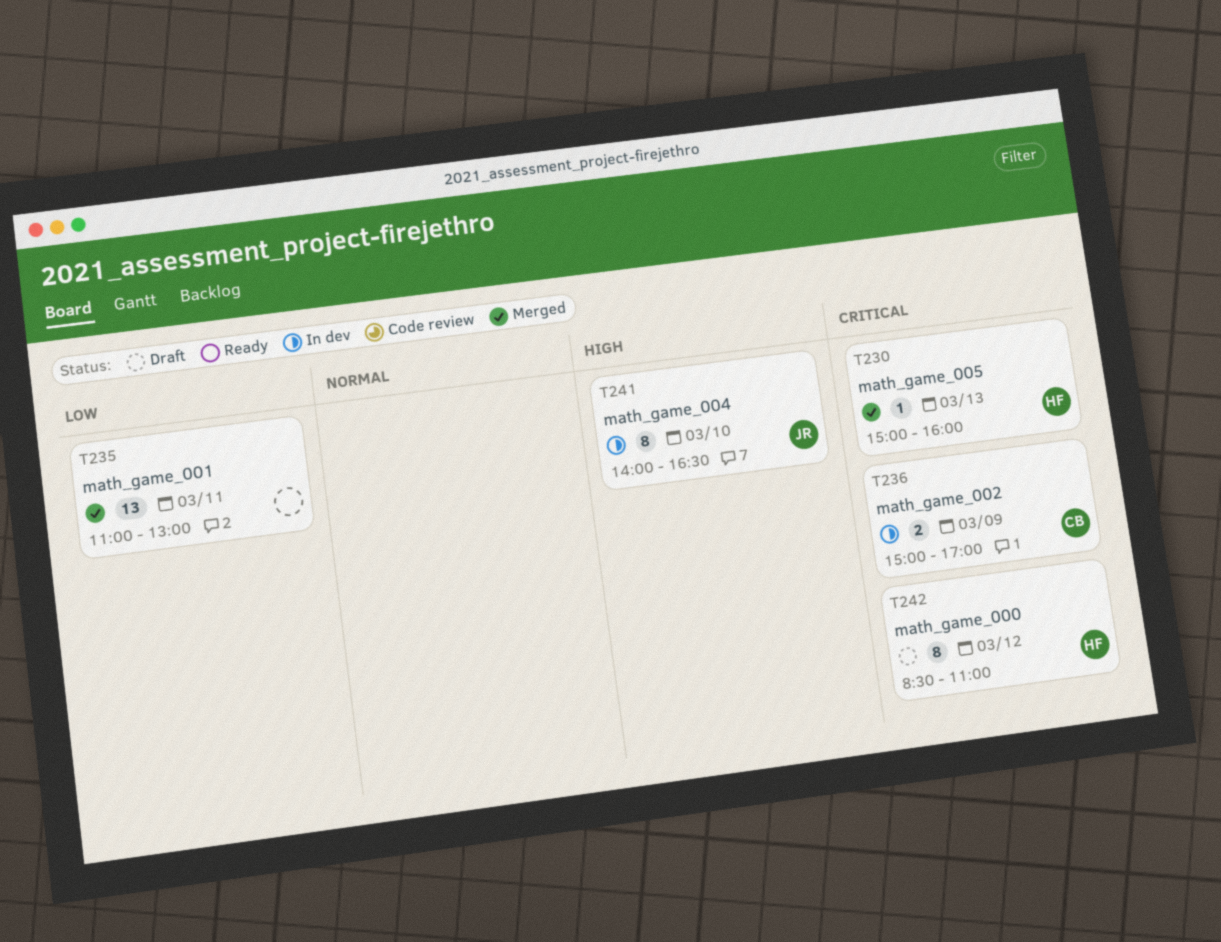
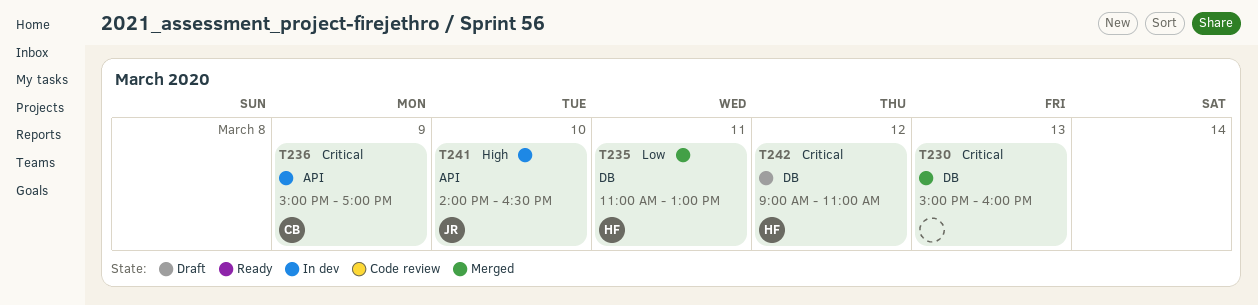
T230, owner: HF -> none
T235, owner: none -> HF
T242, begins: 08:30 -> 09:00

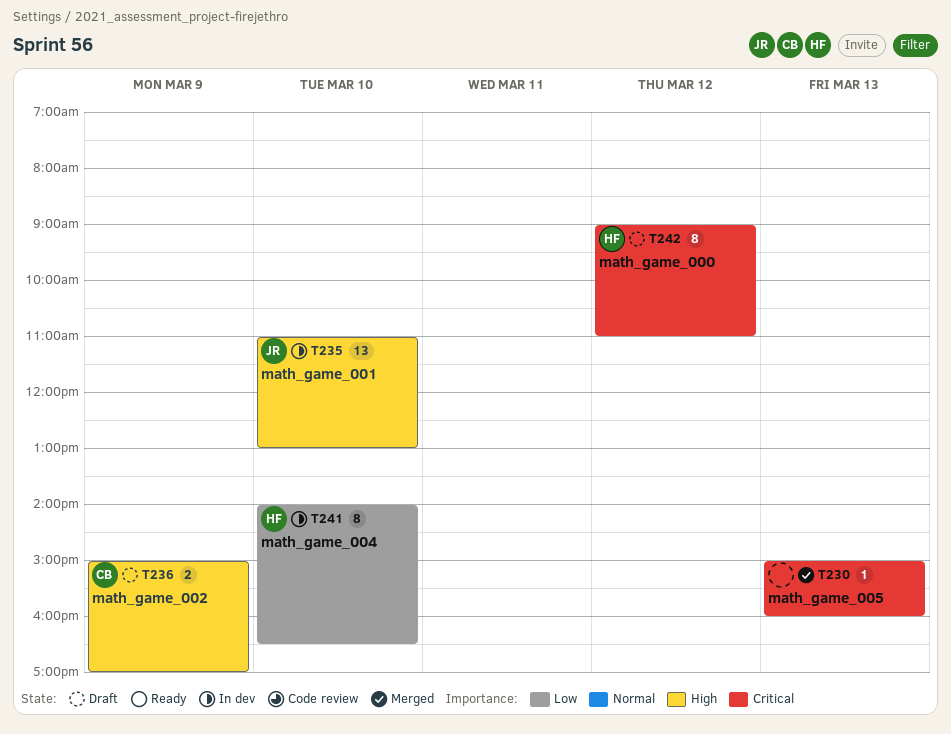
T235, status: Merged -> In dev
T235, owner: HF -> JR
T235, priority: Low -> High
T235, day: Mar 11 -> Mar 10
T236, status: In dev -> Draft
T236, priority: Critical -> High
T241, owner: JR -> HF
T241, priority: High -> Low

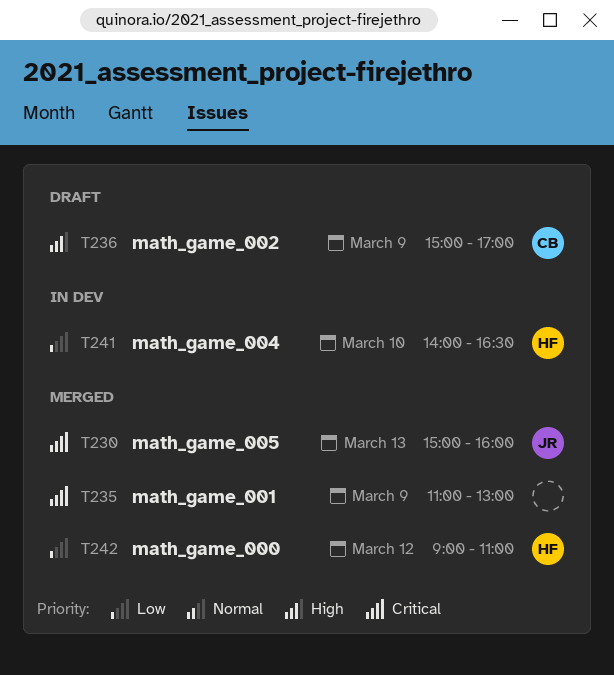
T230, owner: none -> JR
T235, status: In dev -> Merged
T235, owner: JR -> none
T235, priority: High -> Critical
T235, day: Mar 10 -> Mar 9
T242, status: Draft -> Merged
T242, priority: Critical -> Low

